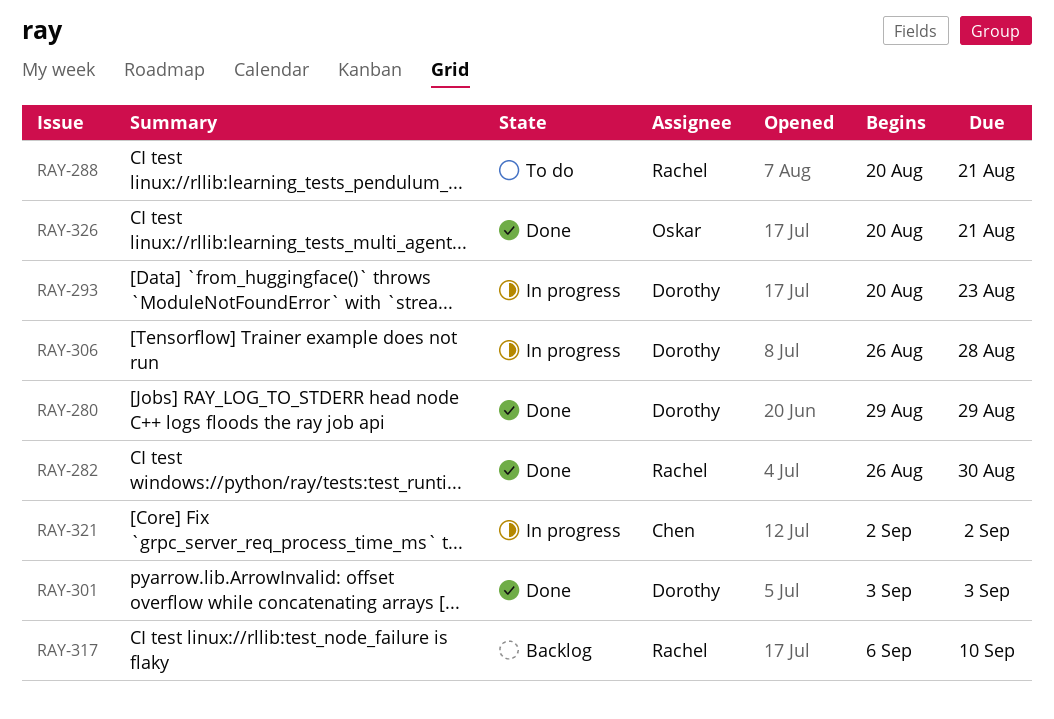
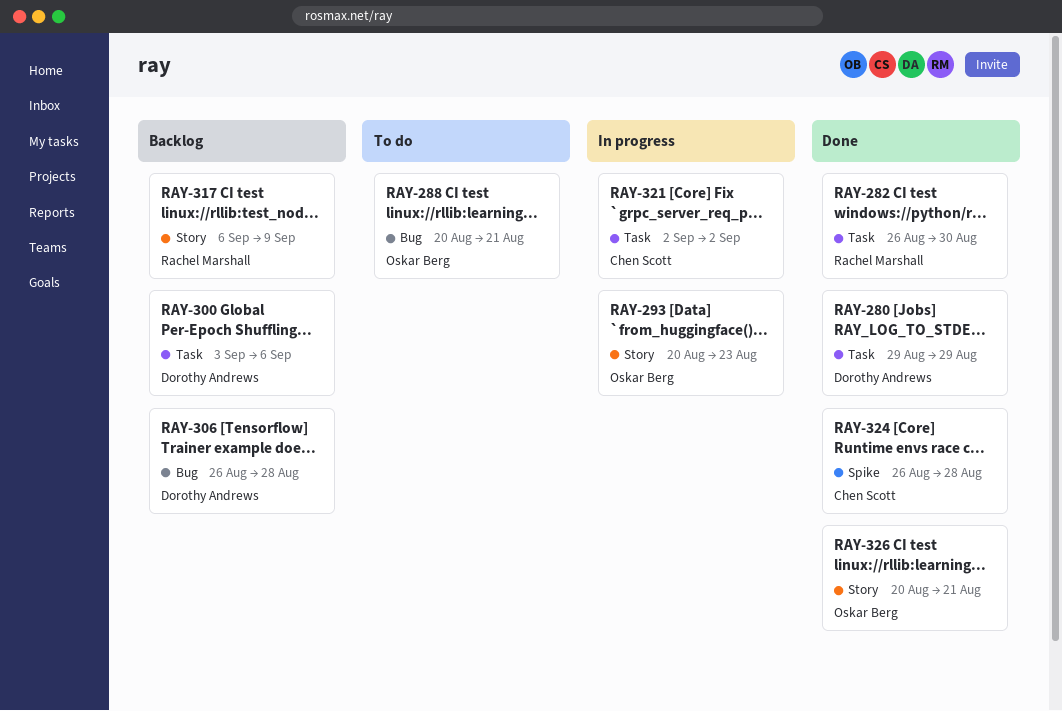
RAY-288, owner: Rachel Marshall -> Oskar Berg
RAY-293, owner: Dorothy Andrews -> Oskar Berg
RAY-300: none -> present
RAY-301: present -> none
RAY-306, status: In progress -> Backlog
RAY-317, due: Sep 10 -> Sep 9
RAY-324: none -> present

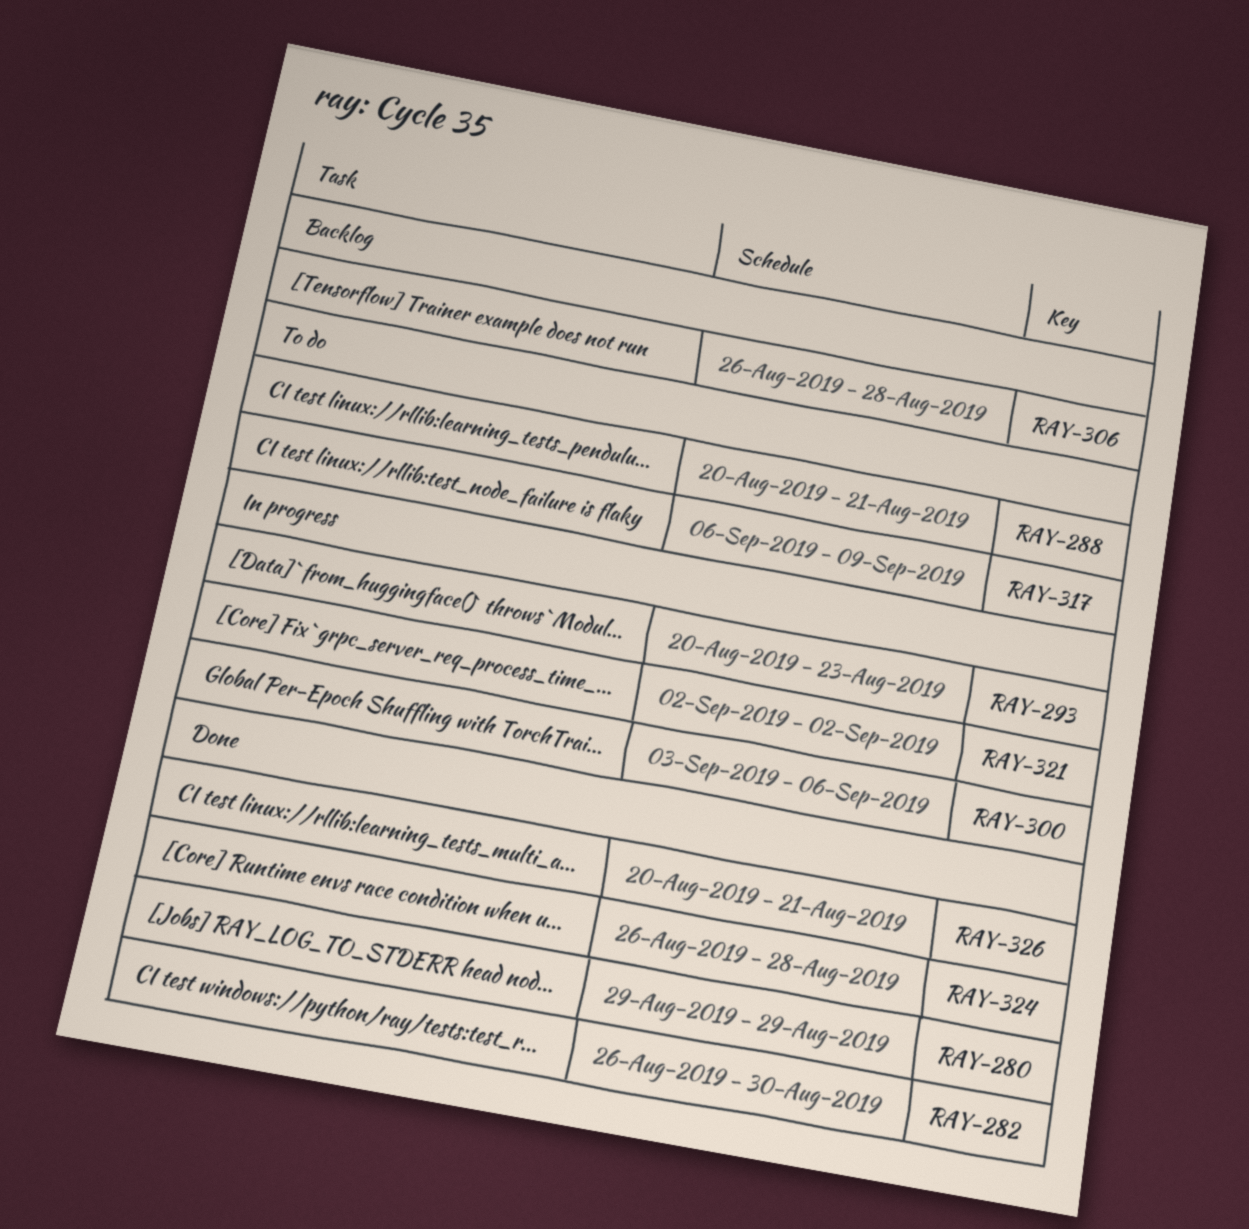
RAY-300, status: Backlog -> In progress
RAY-317, status: Backlog -> To do

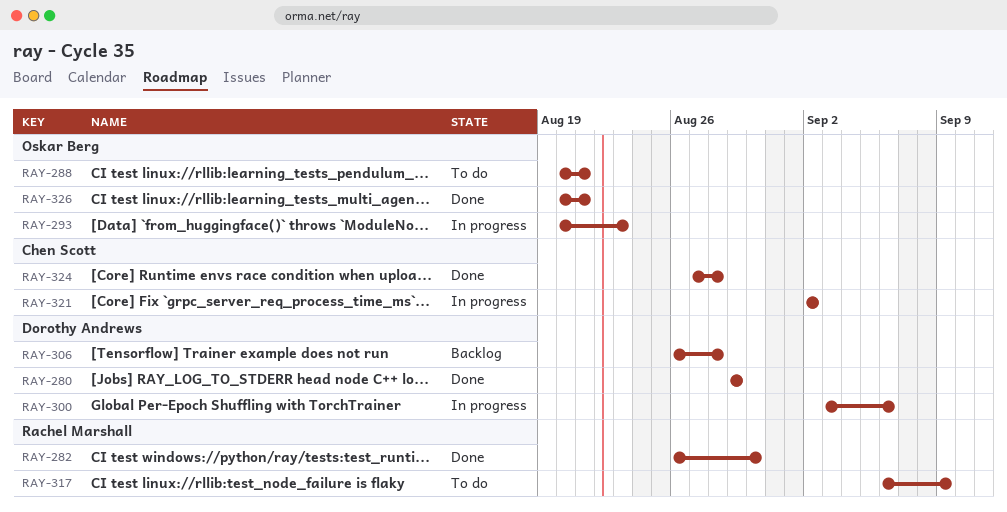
RAY-324, start: Aug 26 -> Aug 27

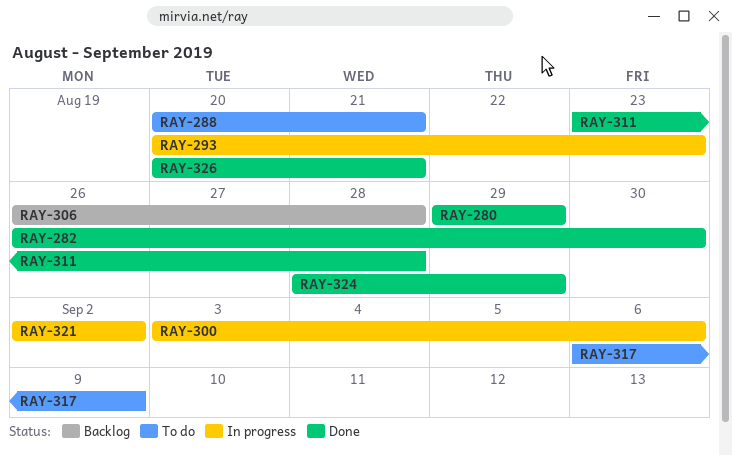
RAY-311: none -> present
RAY-324, start: Aug 27 -> Aug 28
RAY-324, due: Aug 28 -> Aug 29

